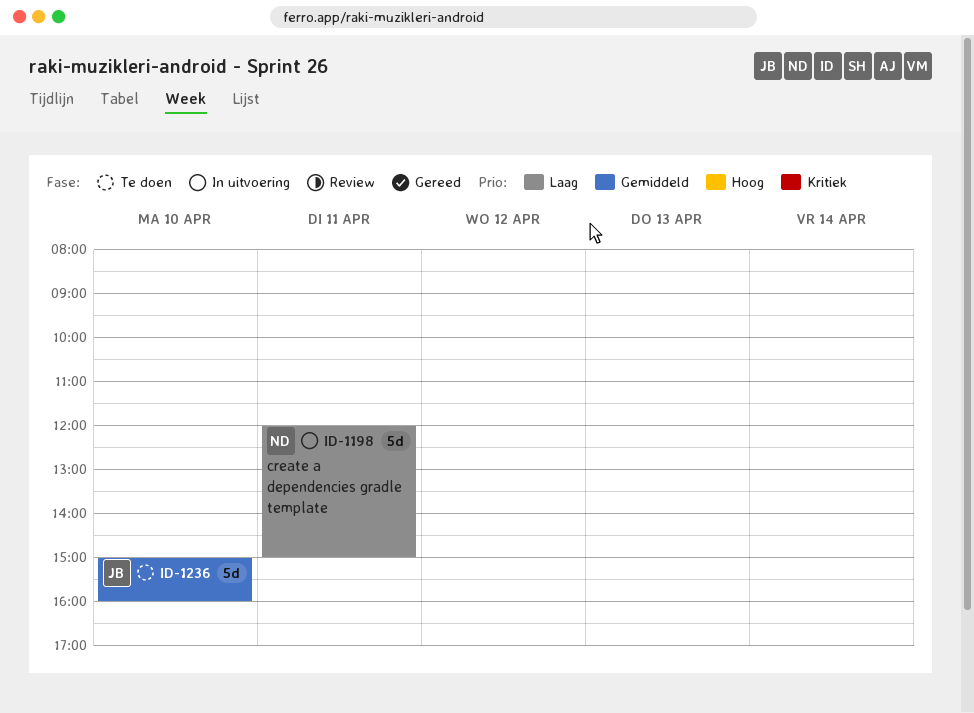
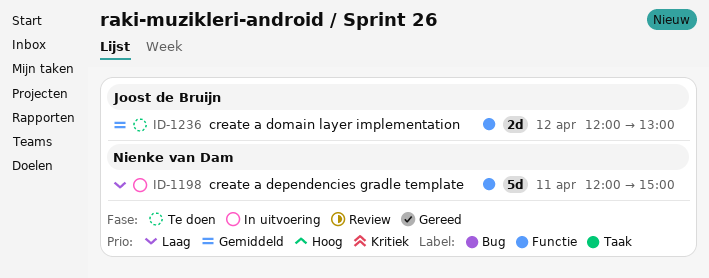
ID-1236, estimate: 5d -> 2d
ID-1236, day: Apr 10 -> Apr 12
ID-1236, begins: 15:00 -> 12:00
ID-1236, ends: 16:00 -> 13:00

